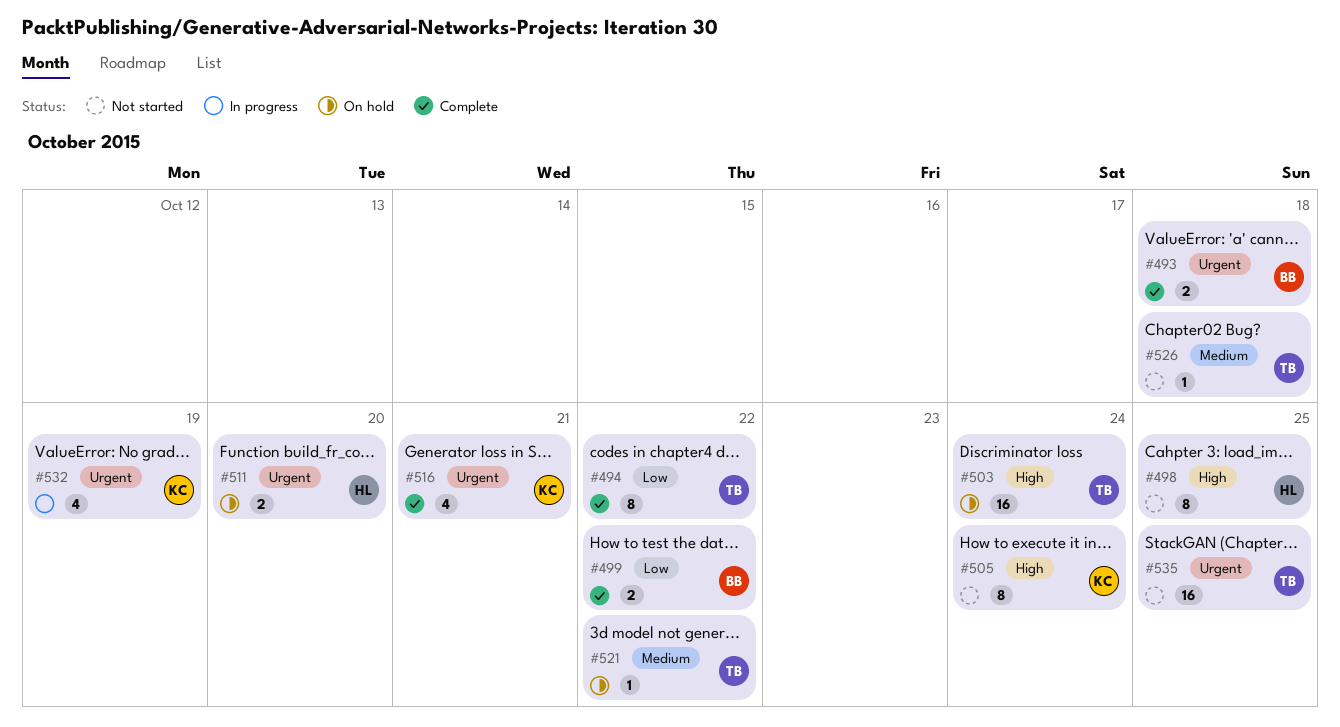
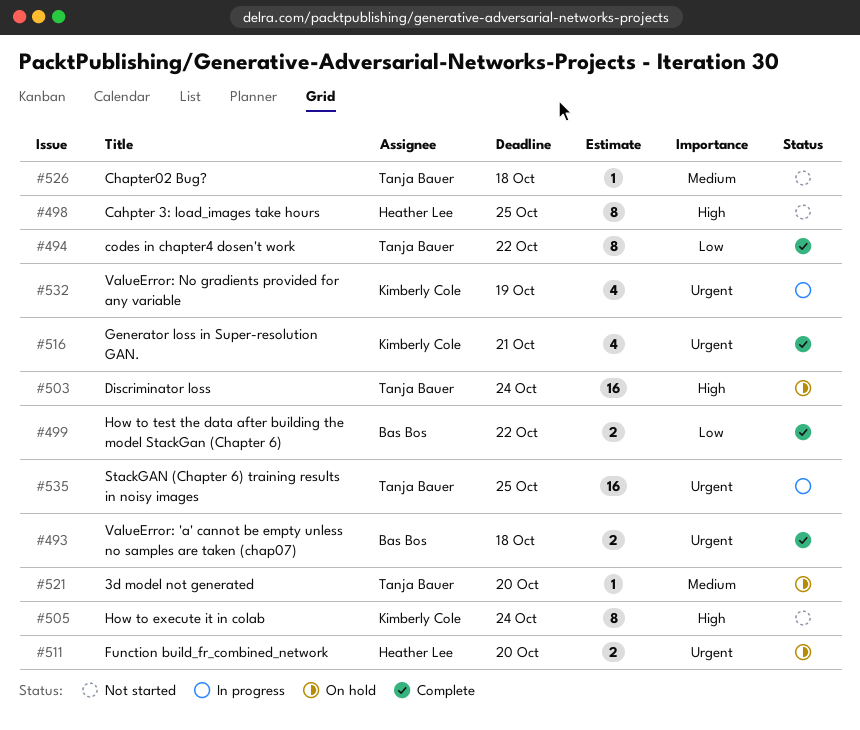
#521, due: Oct 22 -> Oct 20
#535, status: Not started -> In progress

